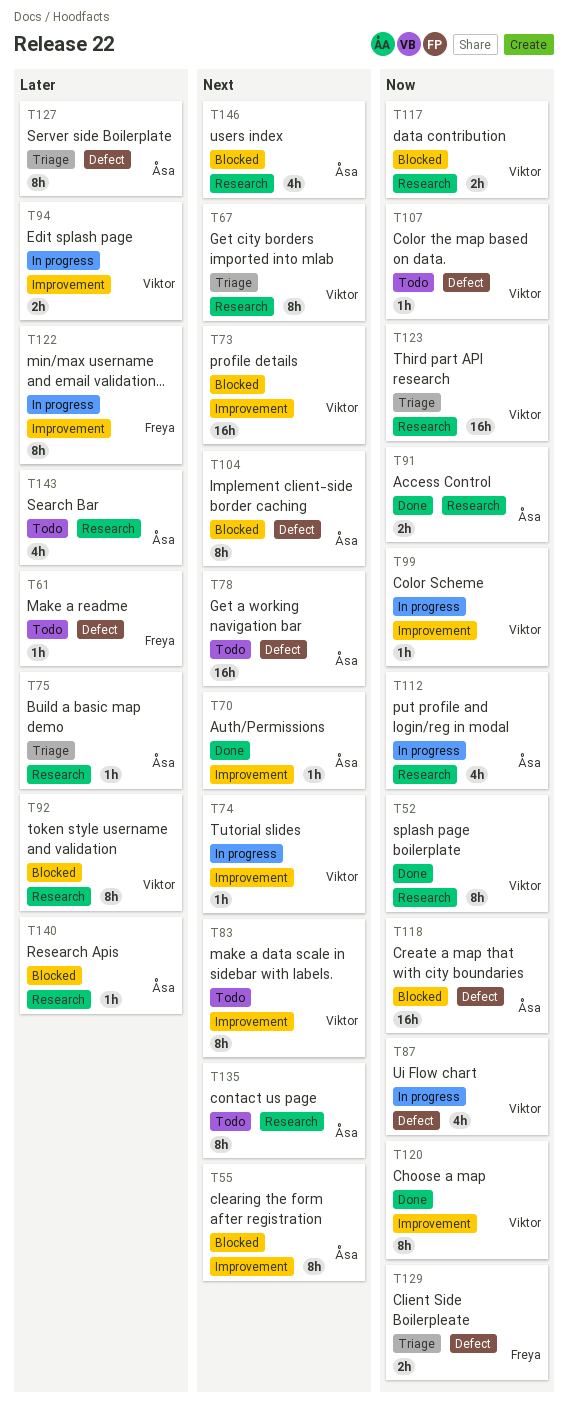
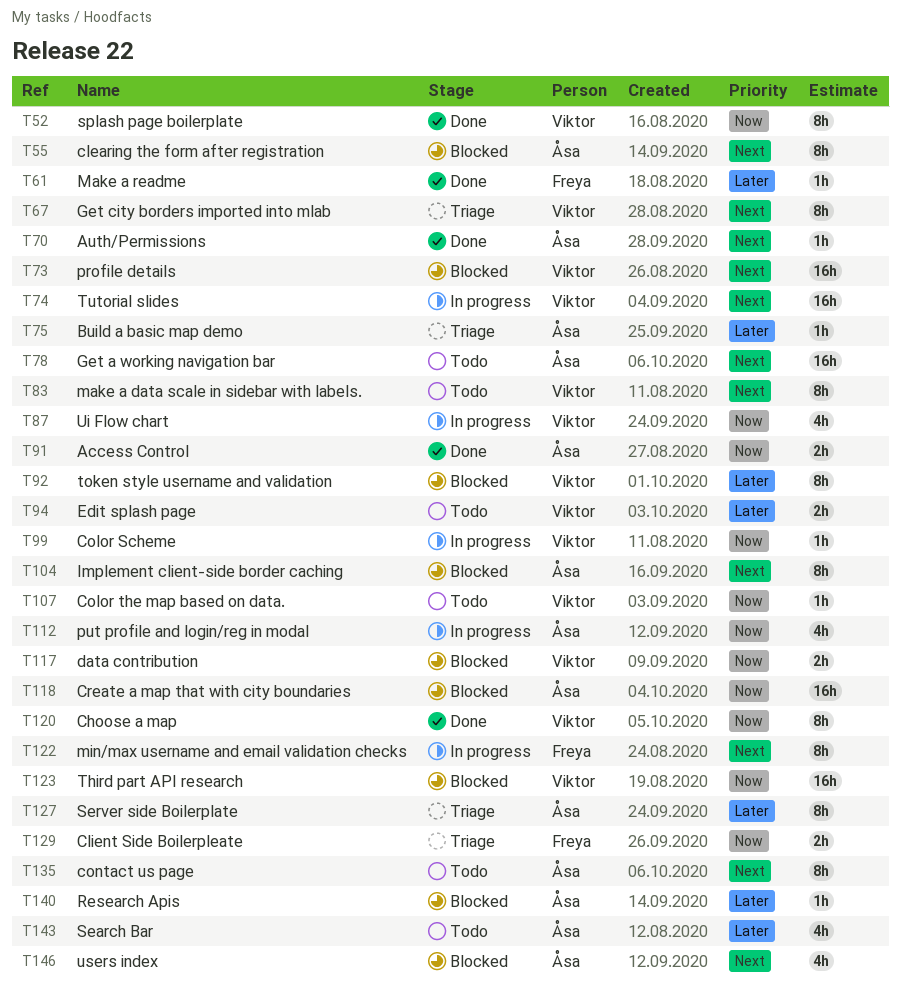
T61, status: Todo -> Done
T74, estimate: 1h -> 16h
T94, status: In progress -> Todo
T122, priority: Later -> Next
T123, status: Triage -> Blocked

